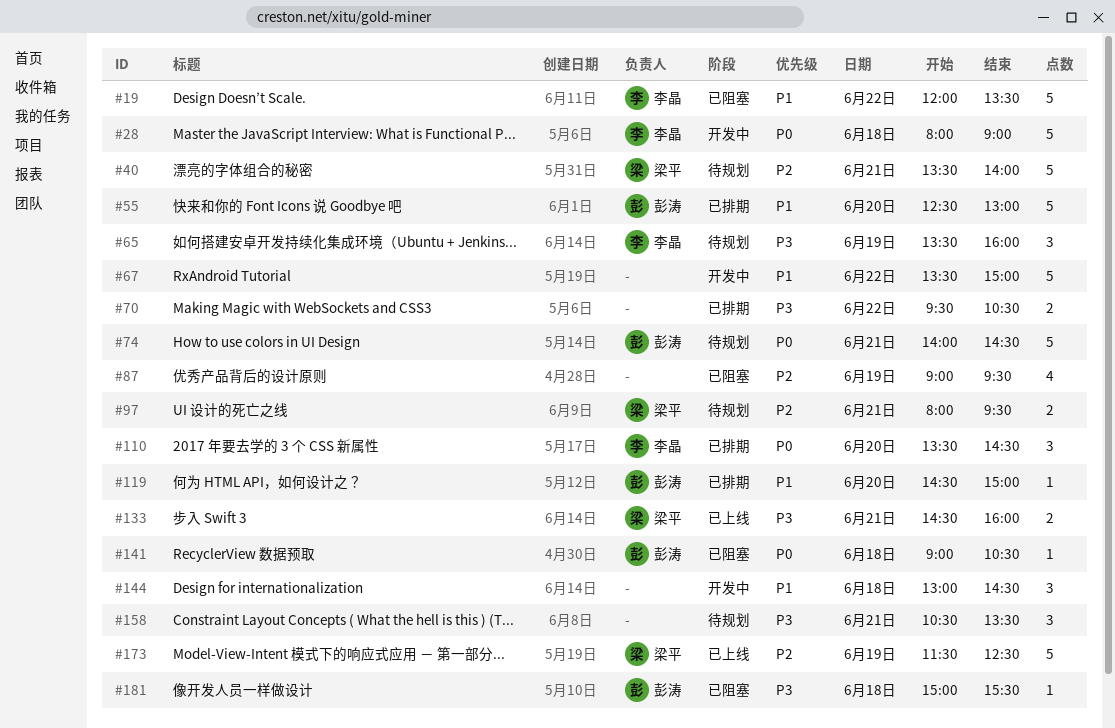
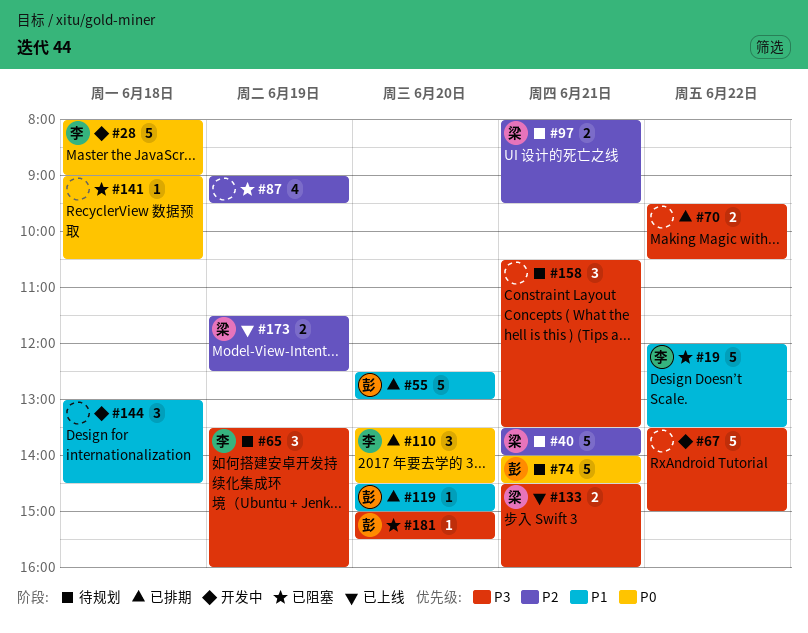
#67, priority: P1 -> P3
#141, owner: 彭涛 -> none
#173, estimate: 5 -> 2
#181, day: Jun 18 -> Jun 20

